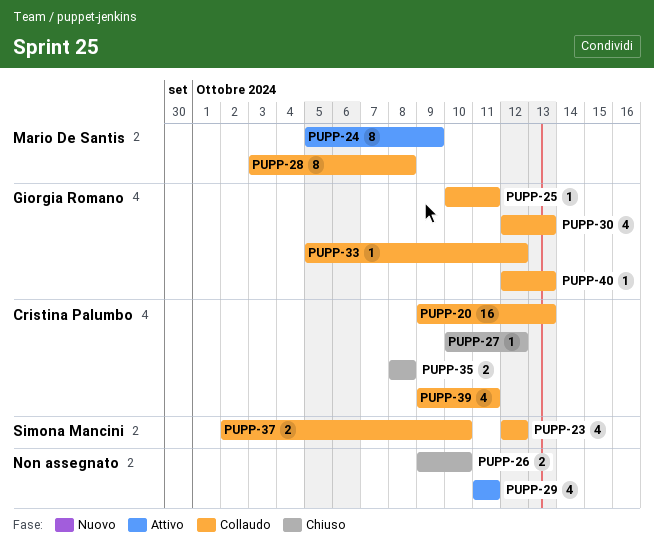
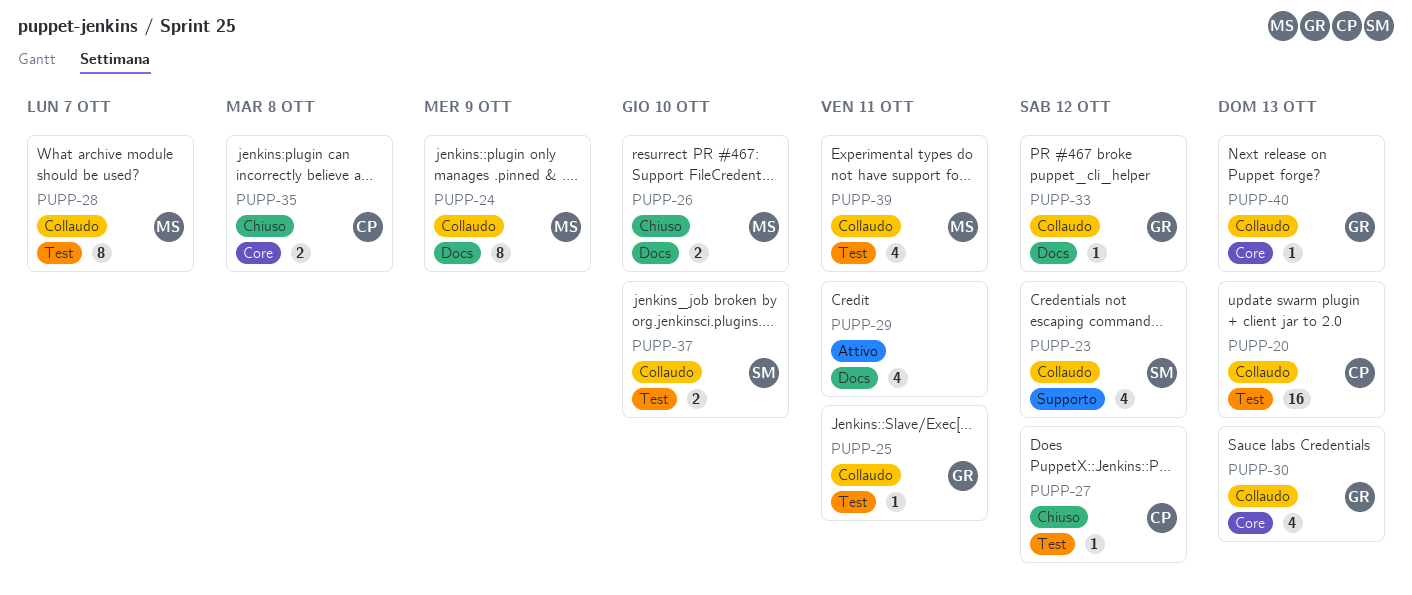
PUPP-24, status: Attivo -> Collaudo
PUPP-26, owner: none -> Mario De Santis
PUPP-28, due: Oct 8 -> Oct 7
PUPP-39, owner: Cristina Palumbo -> Mario De Santis

